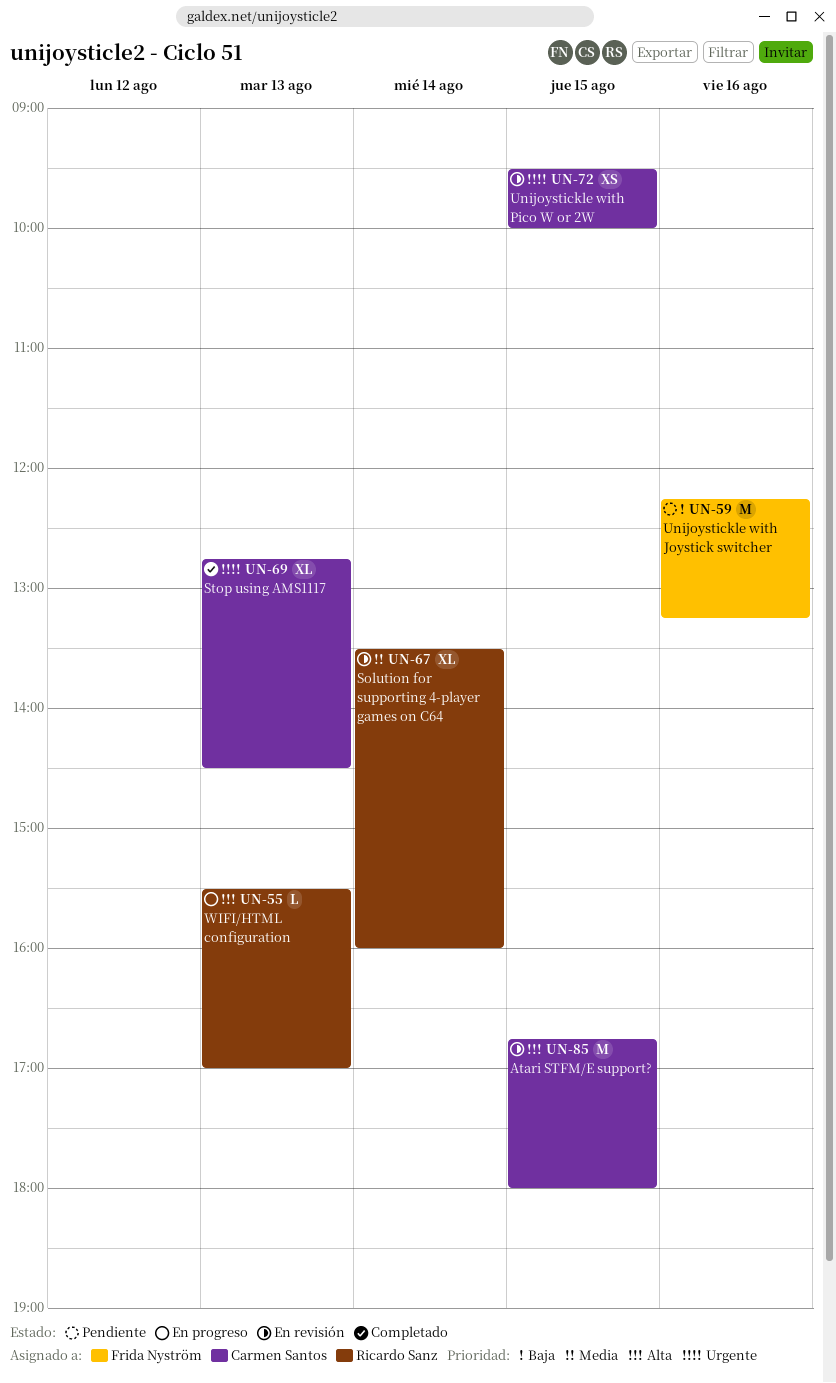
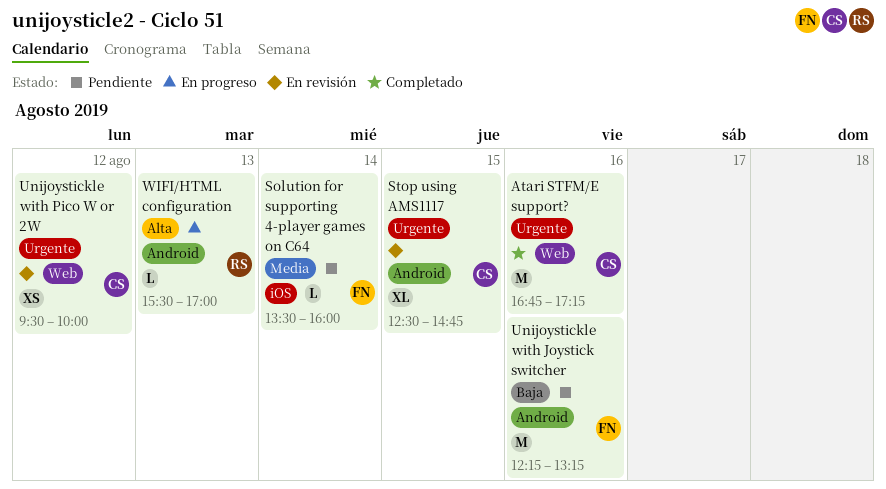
Atari STFM/E support?, status: En revisión -> Completado
Atari STFM/E support?, priority: Alta -> Urgente
Atari STFM/E support?, day: Aug 15 -> Aug 16
Atari STFM/E support?, ends: 18:00 -> 17:15
Solution for supporting 4-player games on C64, status: En revisión -> Pendiente
Solution for supporting 4-player games on C64, owner: Ricardo Sanz -> Frida Nyström
Solution for supporting 4-player games on C64, estimate: XL -> L
Stop using AMS1117, status: Completado -> En revisión
Stop using AMS1117, day: Aug 13 -> Aug 15
Stop using AMS1117, begins: 12:45 -> 12:30
Stop using AMS1117, ends: 14:30 -> 14:45
Unijoystickle with Pico W or 2W, day: Aug 15 -> Aug 12

